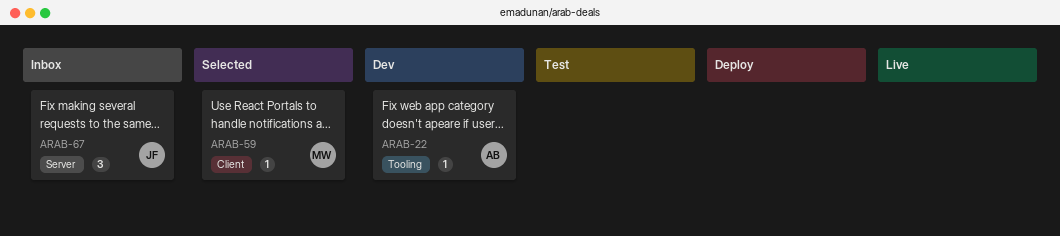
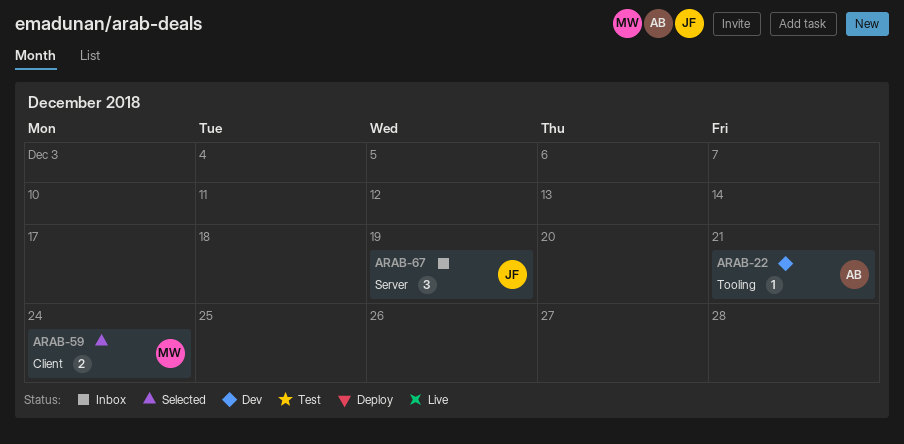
ARAB-59, estimate: 1 -> 2

